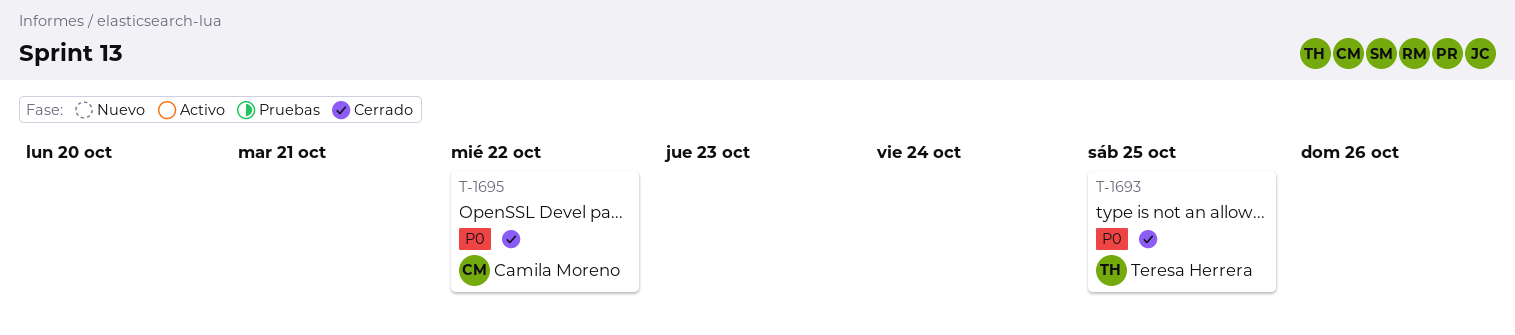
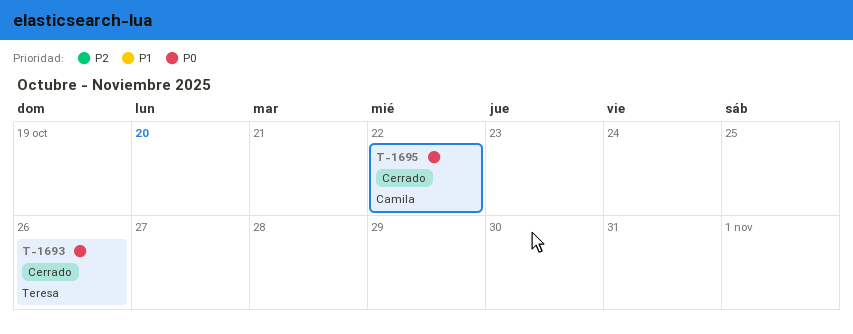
T-1693, due: Oct 25 -> Oct 26

